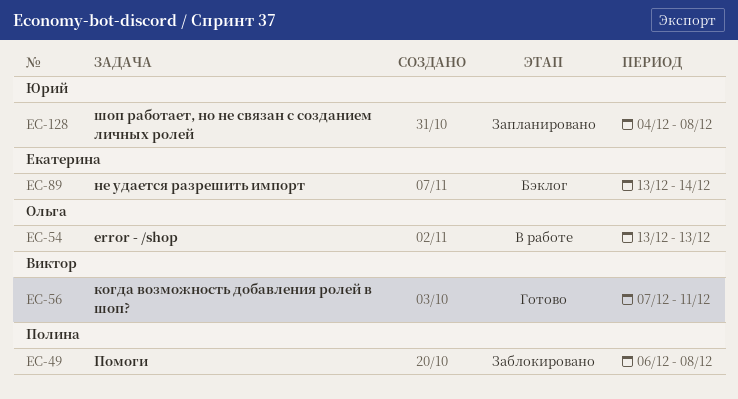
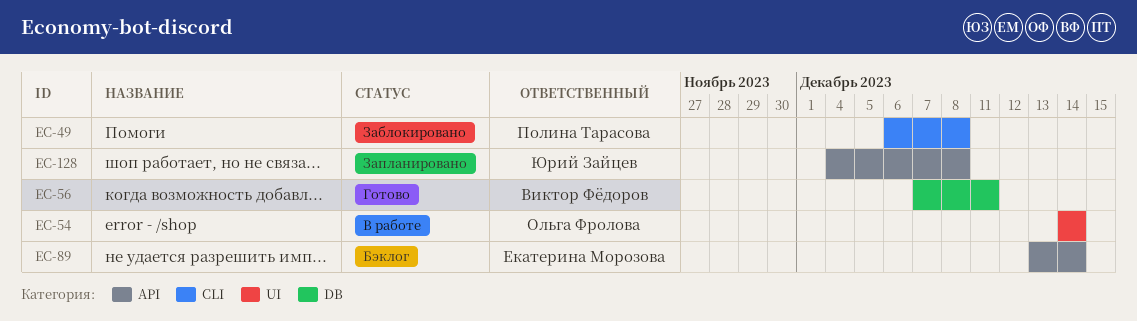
EC-54, start: Dec 13 -> Dec 14
EC-54, due: Dec 13 -> Dec 14

